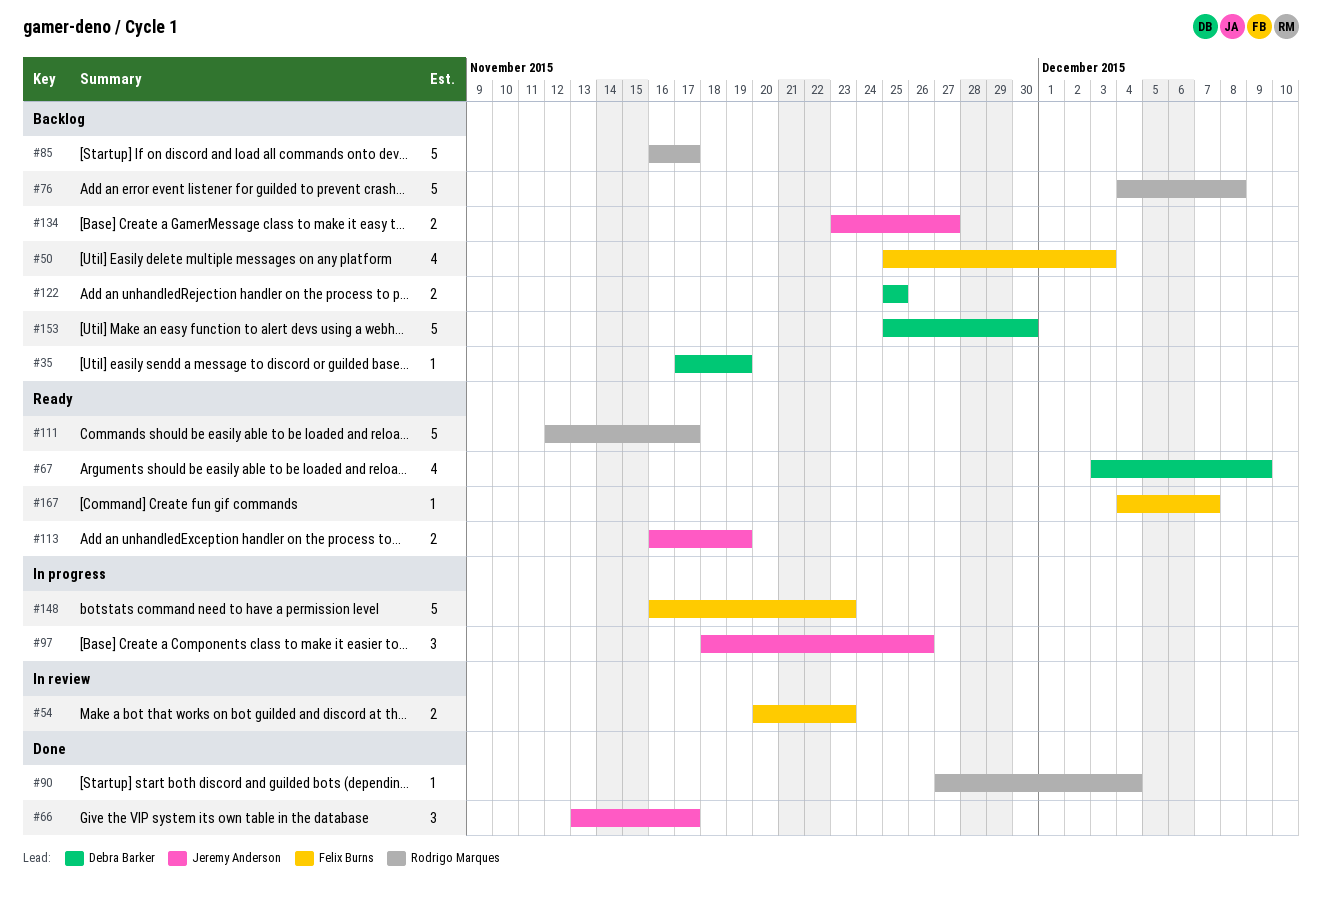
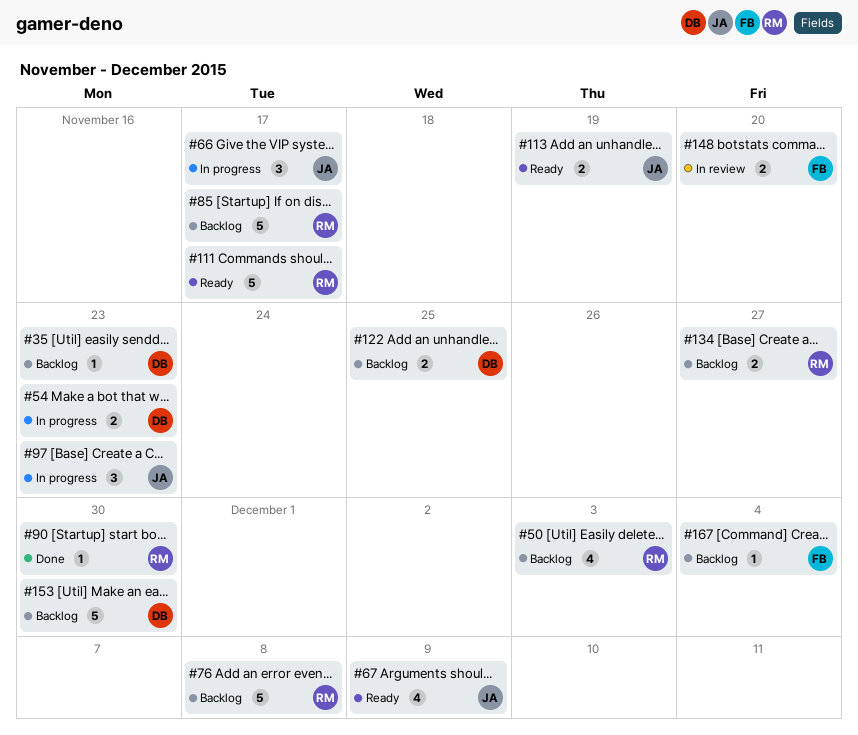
#35, due: Nov 19 -> Nov 23
#50, owner: Felix Burns -> Rodrigo Marques
#54, status: In review -> In progress
#54, owner: Felix Burns -> Debra Barker
#66, status: Done -> In progress
#67, owner: Debra Barker -> Jeremy Anderson
#90, due: Dec 4 -> Nov 30
#97, due: Nov 26 -> Nov 23
#134, owner: Jeremy Anderson -> Rodrigo Marques
#148, status: In progress -> In review
#148, estimate: 5 -> 2
#148, due: Nov 23 -> Nov 20
#167, status: Ready -> Backlog
#167, due: Dec 7 -> Dec 4

